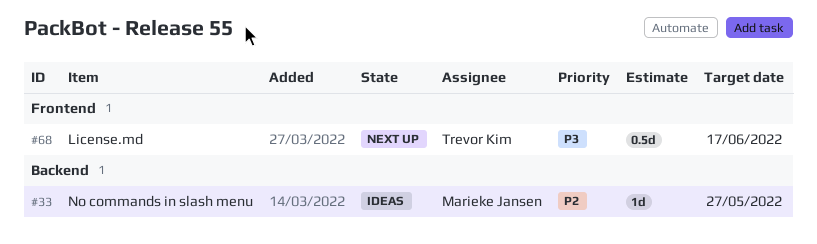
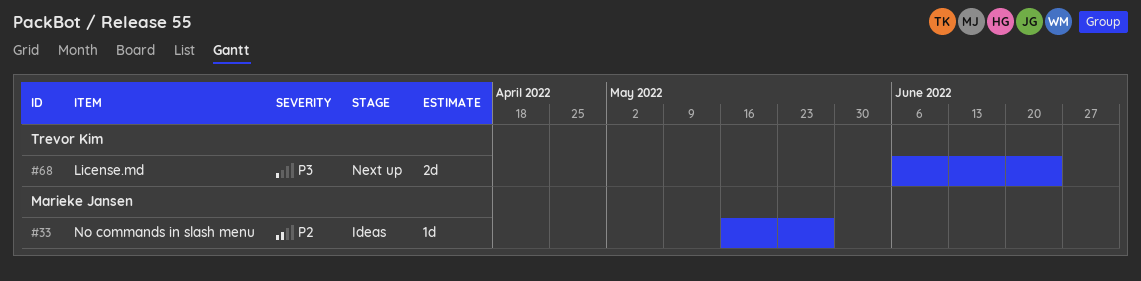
#68, estimate: 0.5d -> 2d
#68, due: Jun 17 -> Jun 24

